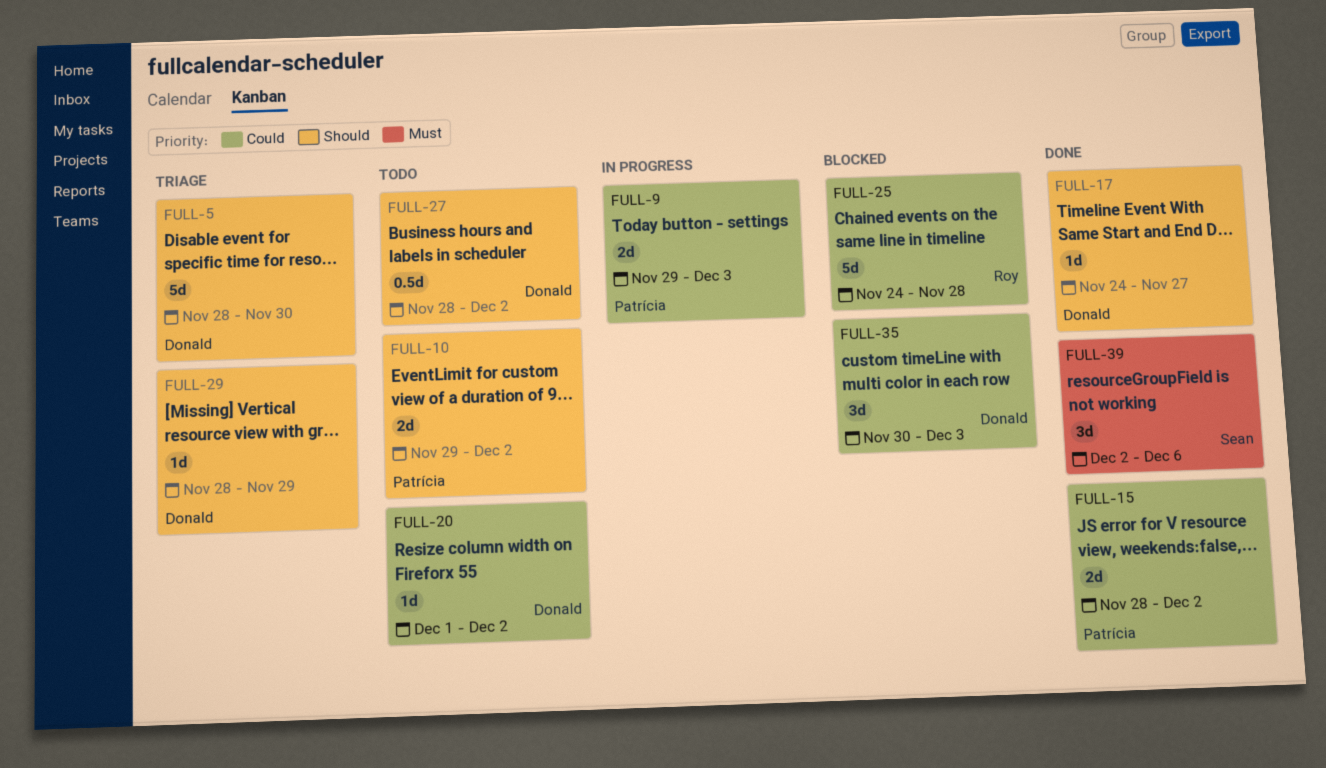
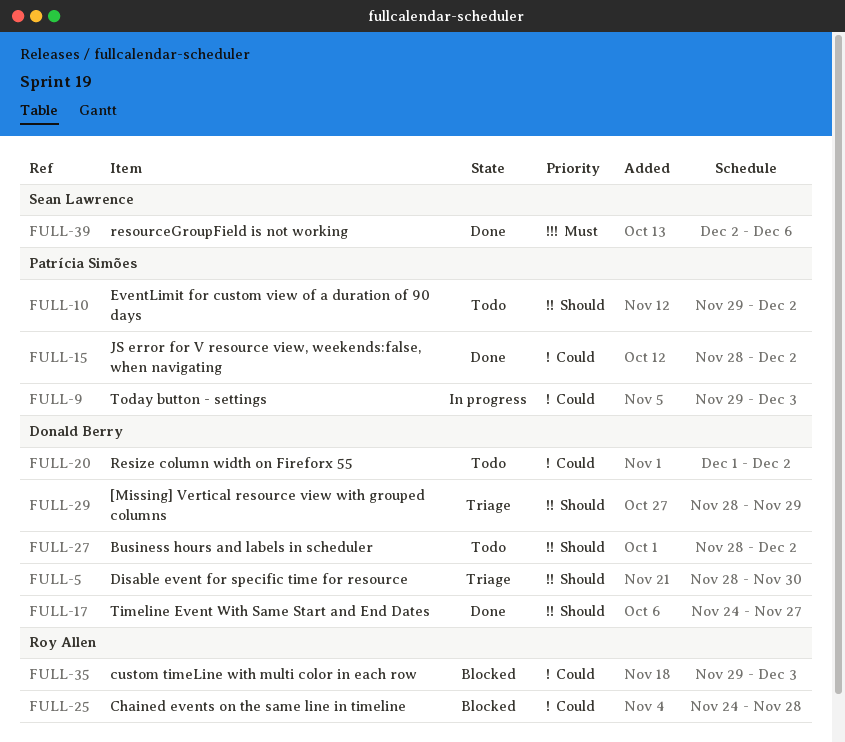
FULL-35, owner: Donald Berry -> Roy Allen
FULL-35, start: Nov 30 -> Nov 29

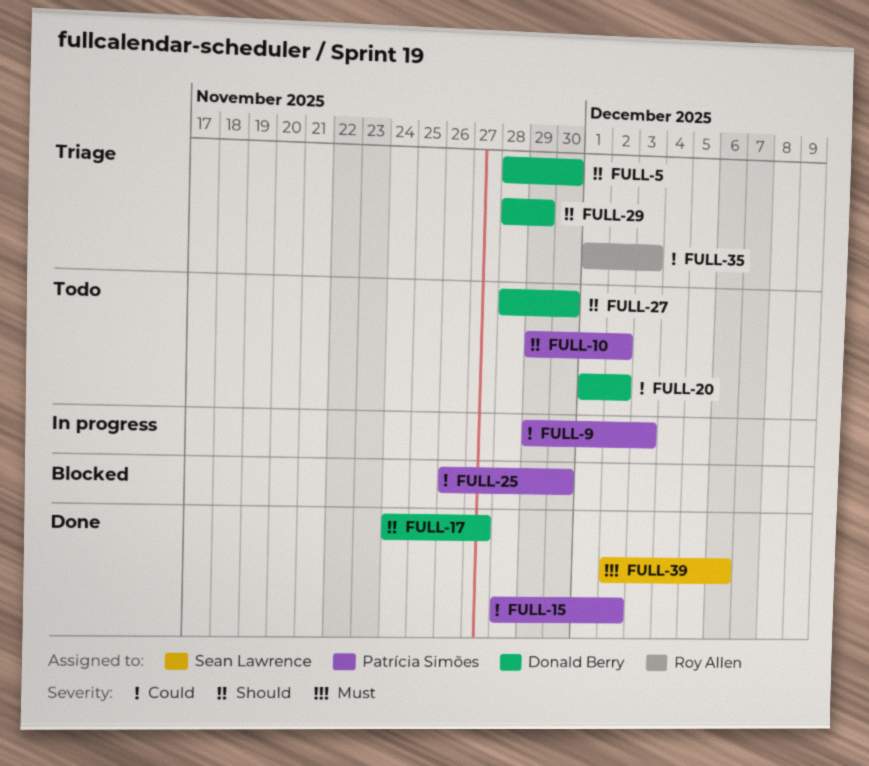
FULL-25, owner: Roy Allen -> Patrícia Simões
FULL-25, start: Nov 24 -> Nov 26
FULL-25, due: Nov 28 -> Nov 30
FULL-27, due: Dec 2 -> Nov 30
FULL-35, status: Blocked -> Triage
FULL-35, start: Nov 29 -> Dec 1

